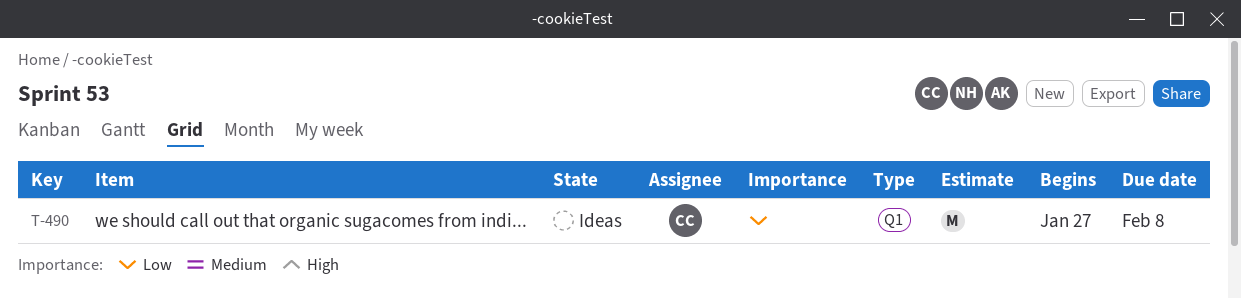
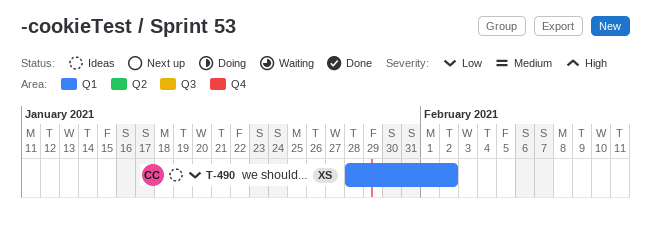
T-490, estimate: M -> XS
T-490, start: Jan 27 -> Jan 28
T-490, due: Feb 8 -> Feb 2

